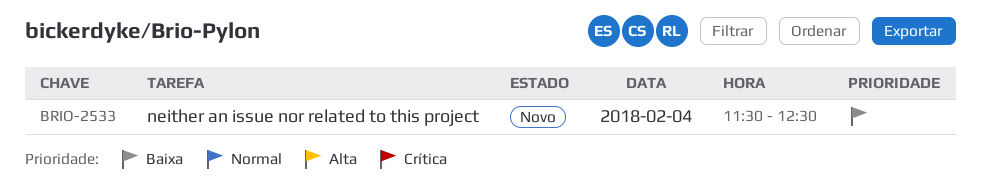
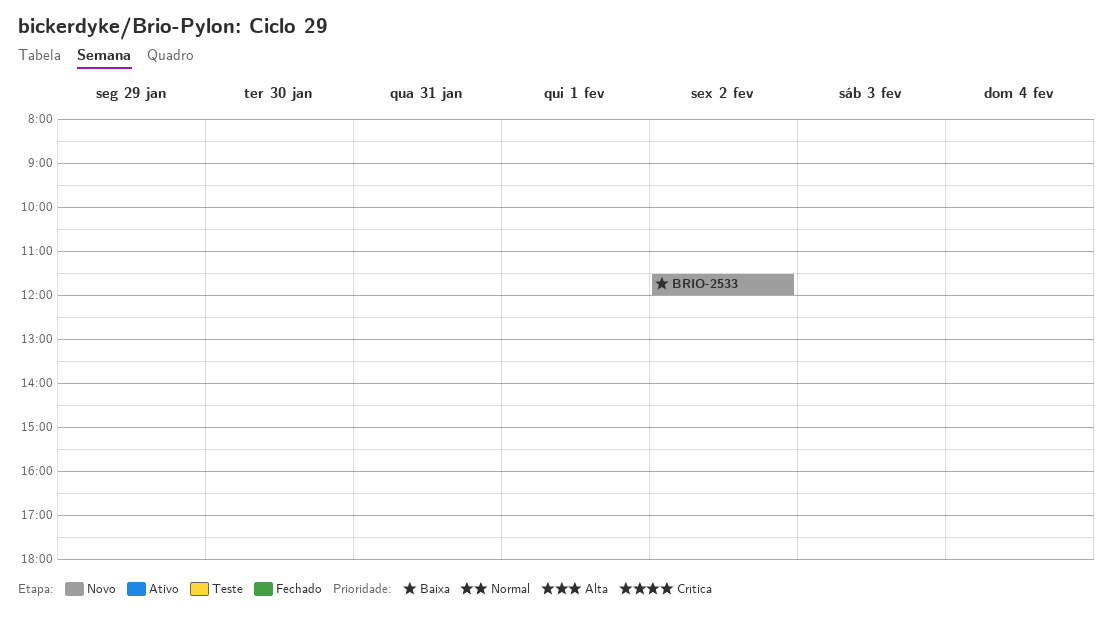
BRIO-2533, day: Feb 4 -> Feb 2
BRIO-2533, ends: 12:30 -> 12:00

